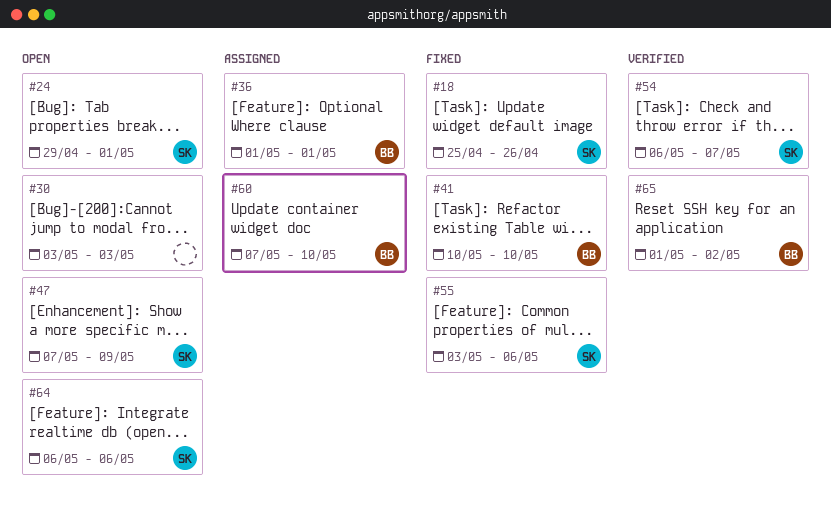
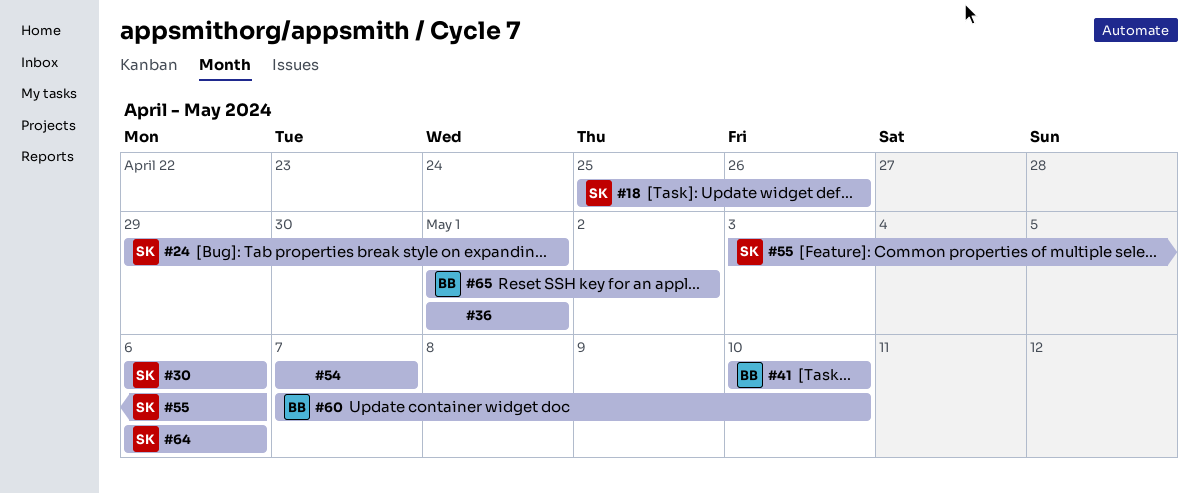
#30, owner: none -> SK
#30, start: May 3 -> May 6
#30, due: May 3 -> May 6
#36, owner: BB -> none
#47: present -> none
#54, owner: SK -> none
#54, start: May 6 -> May 7

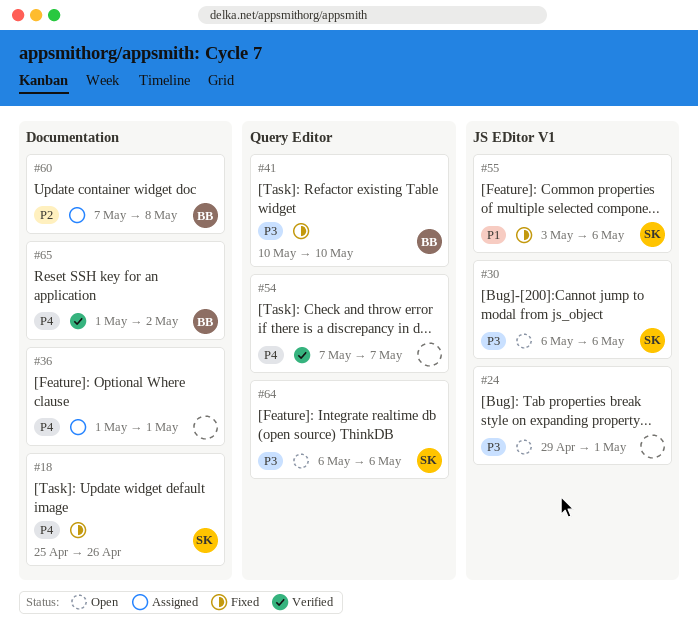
#24, owner: SK -> none
#60, due: May 10 -> May 8

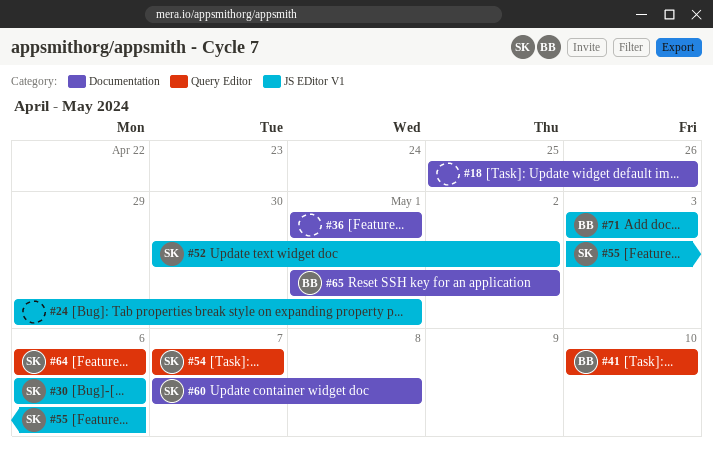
#18, owner: SK -> none
#52: none -> present
#54, owner: none -> SK
#60, owner: BB -> SK
#71: none -> present

